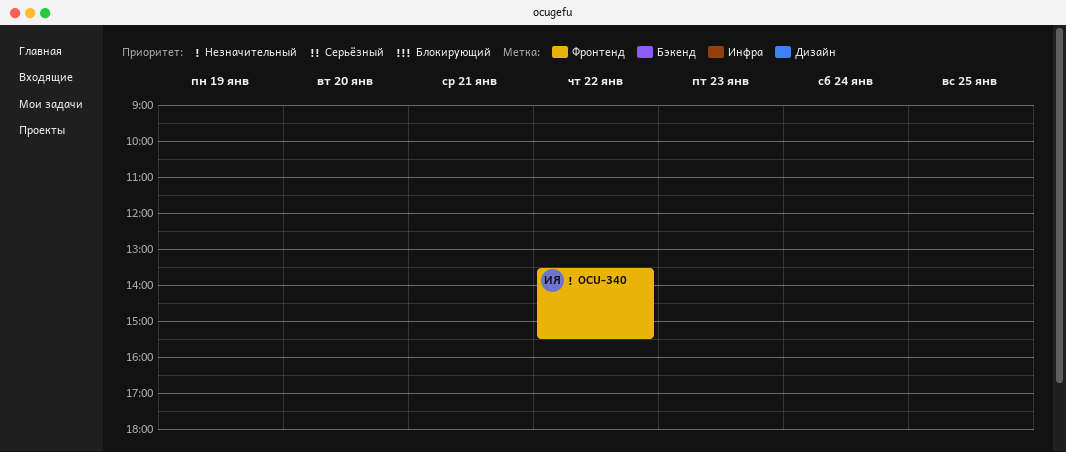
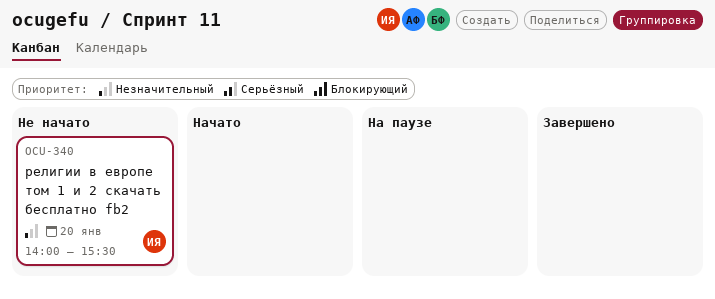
OCU-340, day: Jan 22 -> Jan 20
OCU-340, begins: 13:30 -> 14:00

